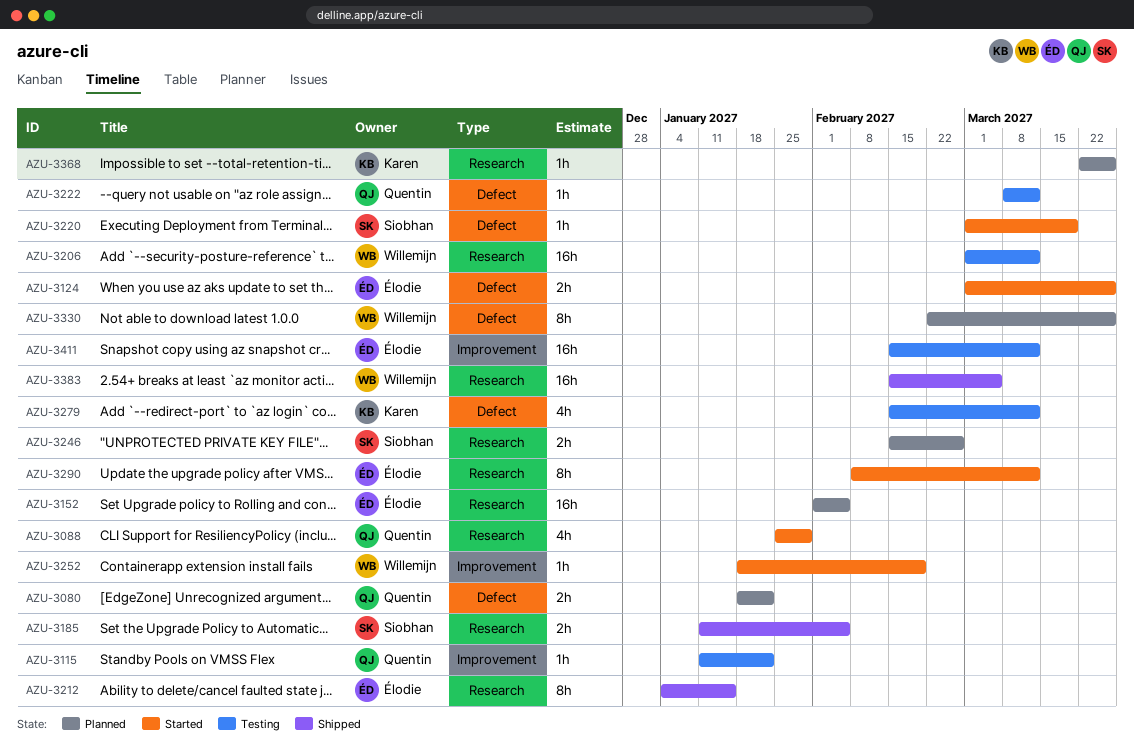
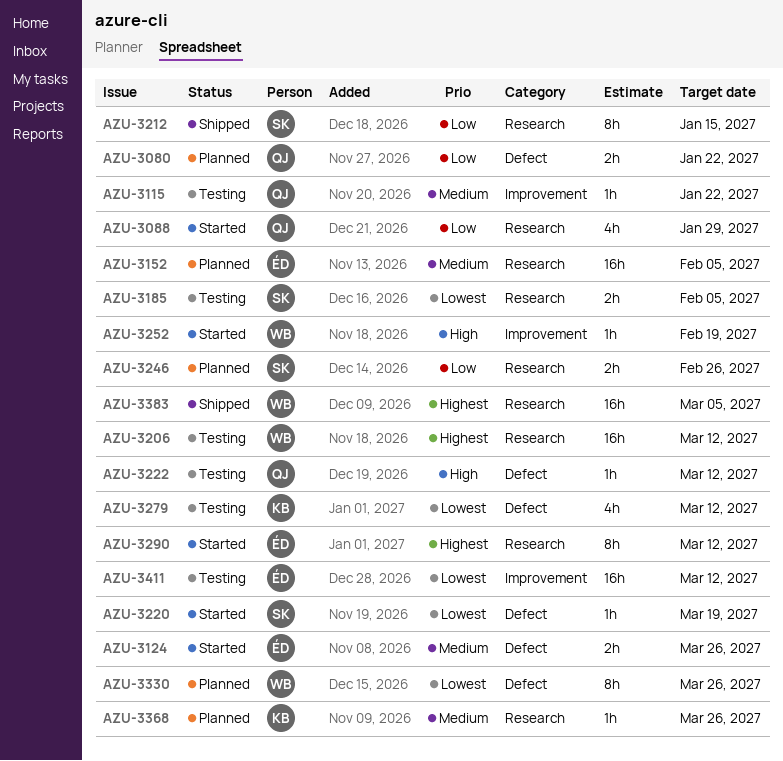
AZU-3185, status: Shipped -> Testing
AZU-3212, owner: Élodie -> Siobhan

